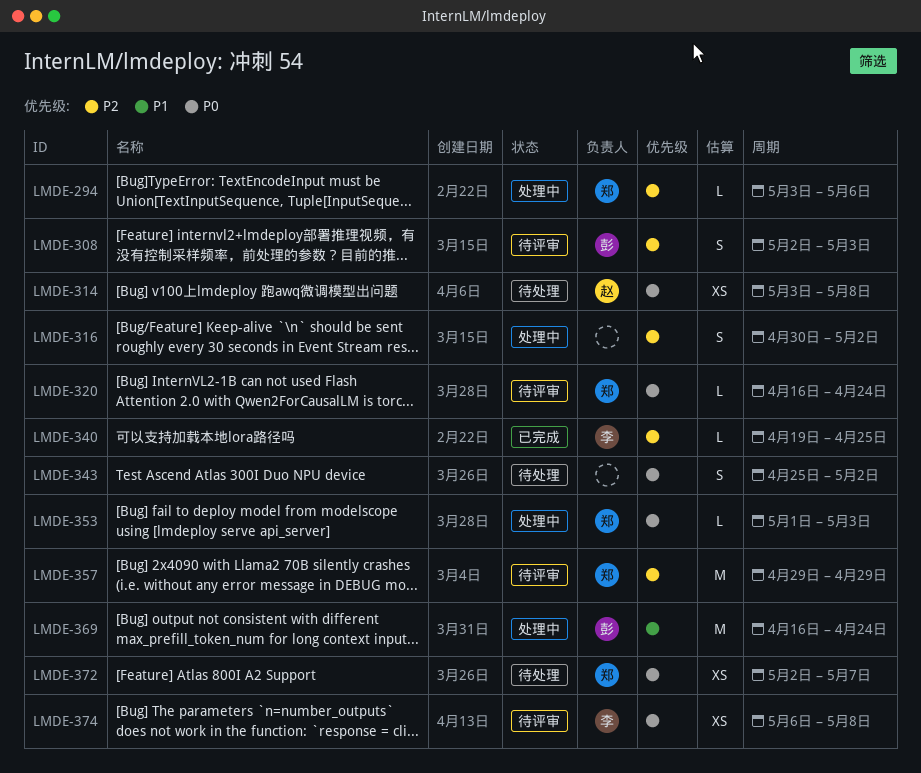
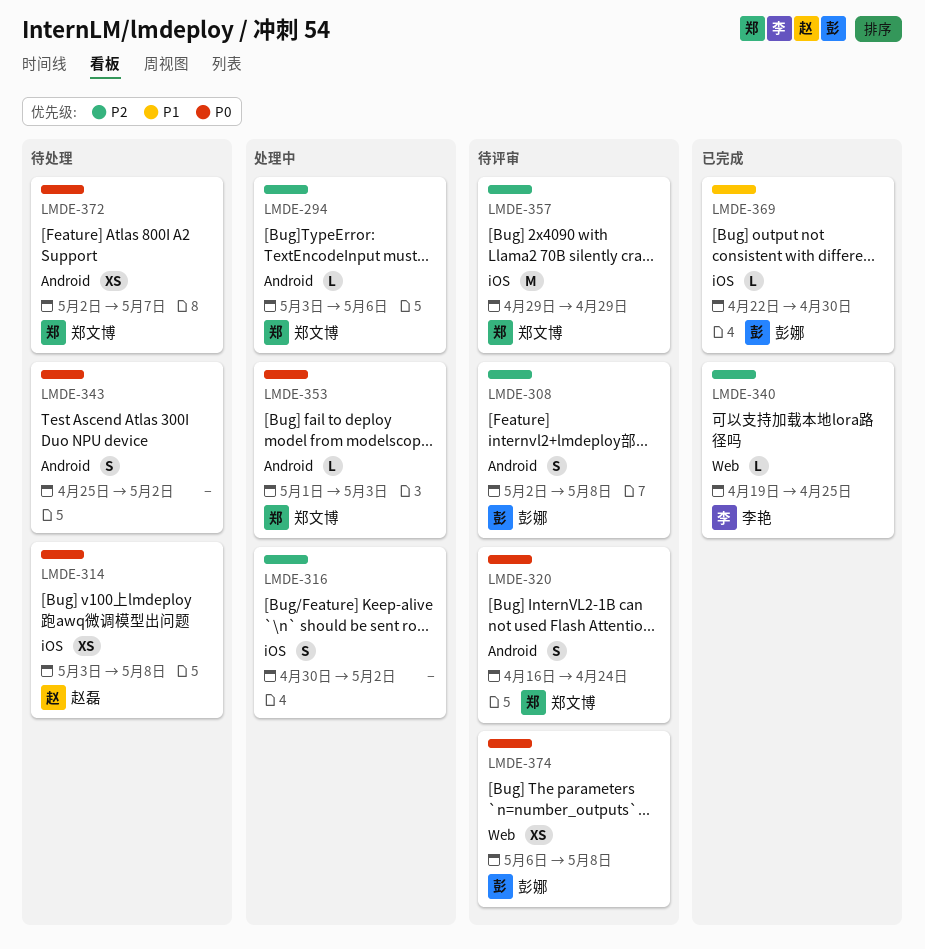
LMDE-308, due: May 3 -> May 8
LMDE-320, estimate: L -> S
LMDE-369, status: 处理中 -> 已完成
LMDE-369, estimate: M -> L
LMDE-369, start: Apr 16 -> Apr 22
LMDE-369, due: Apr 24 -> Apr 30
LMDE-374, owner: 李艳 -> 彭娜

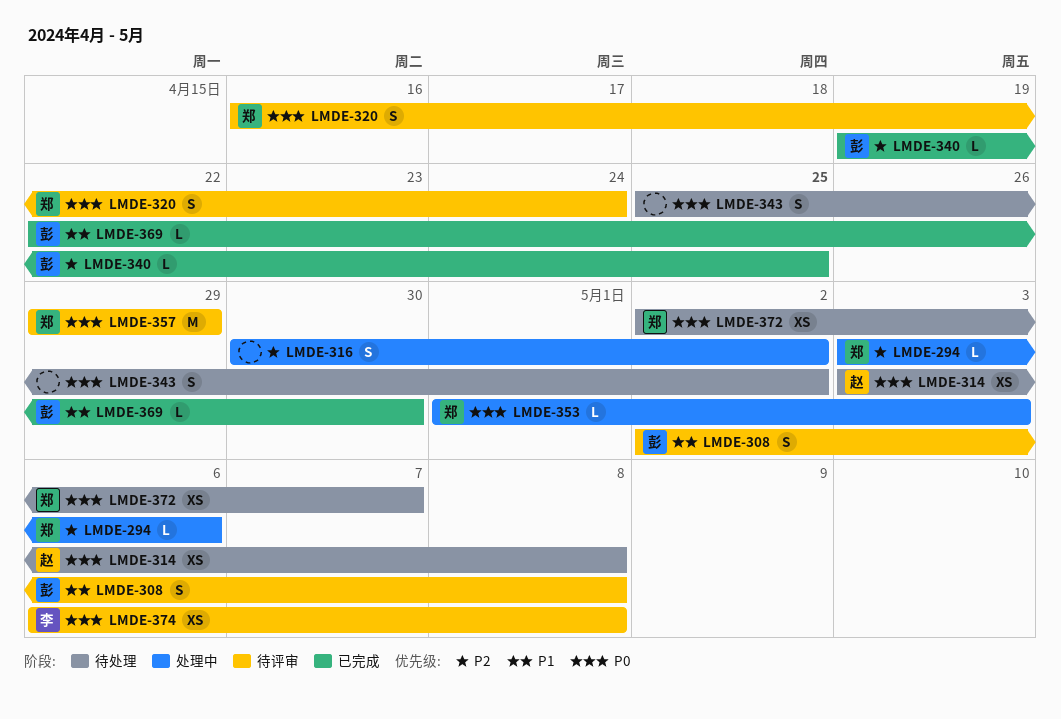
LMDE-308, priority: P2 -> P1
LMDE-340, owner: 李艳 -> 彭娜
LMDE-357, priority: P2 -> P0
LMDE-374, owner: 彭娜 -> 李艳

